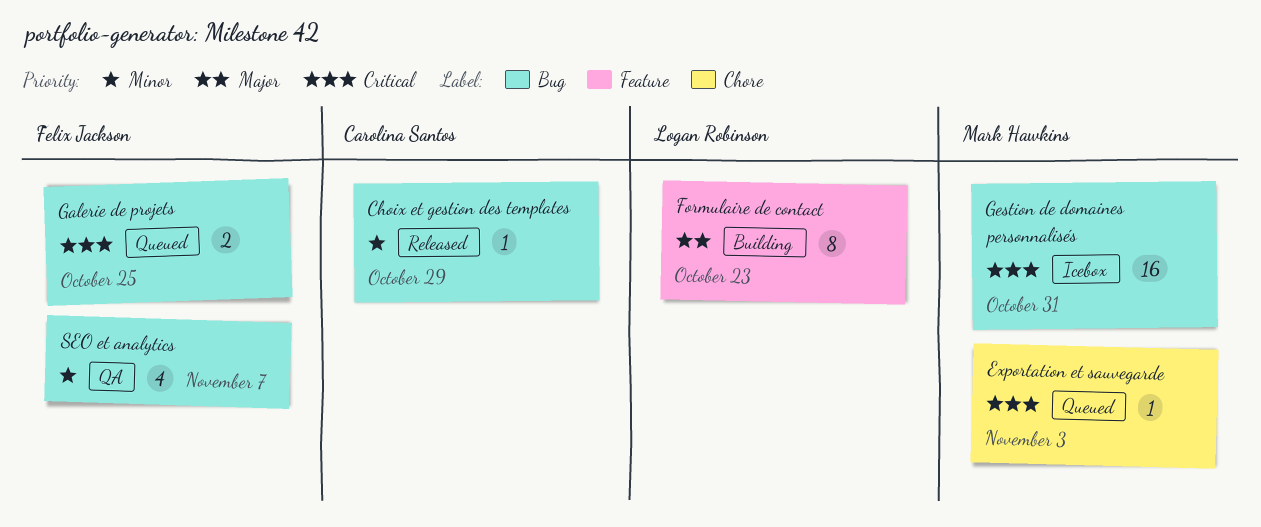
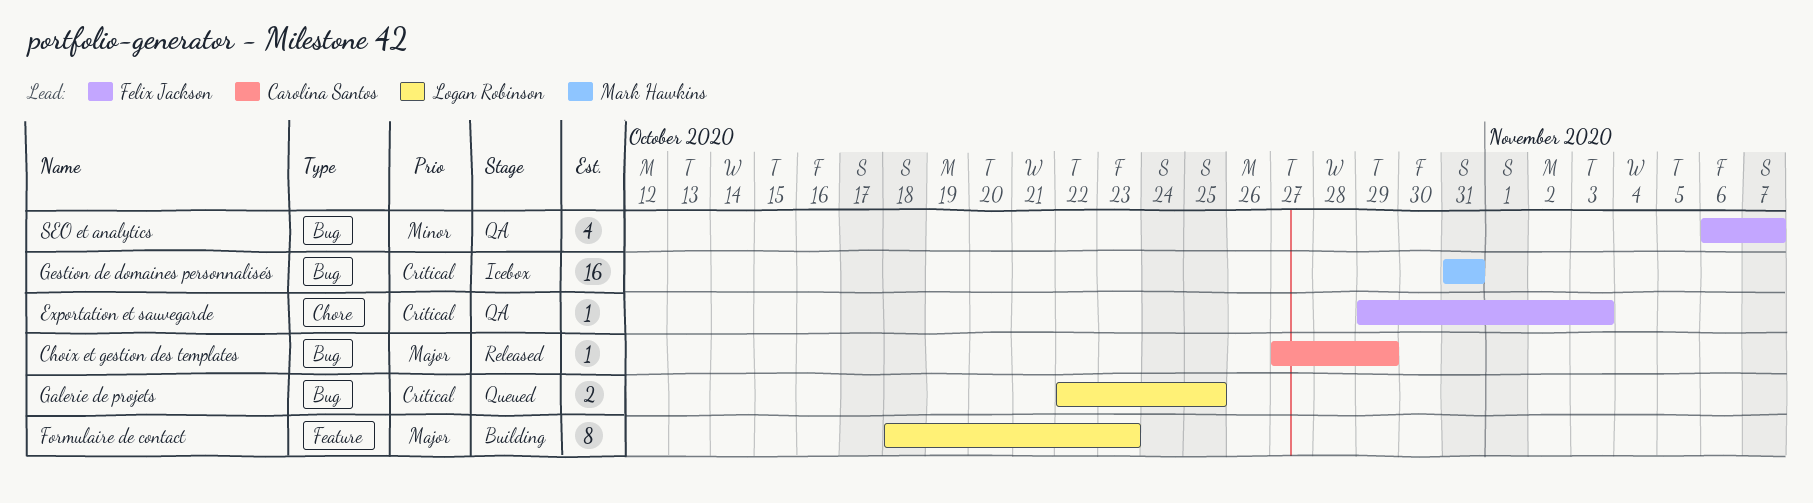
Choix et gestion des templates, priority: Minor -> Major
Exportation et sauvegarde, status: Queued -> QA
Exportation et sauvegarde, owner: Mark Hawkins -> Felix Jackson
Galerie de projets, owner: Felix Jackson -> Logan Robinson

